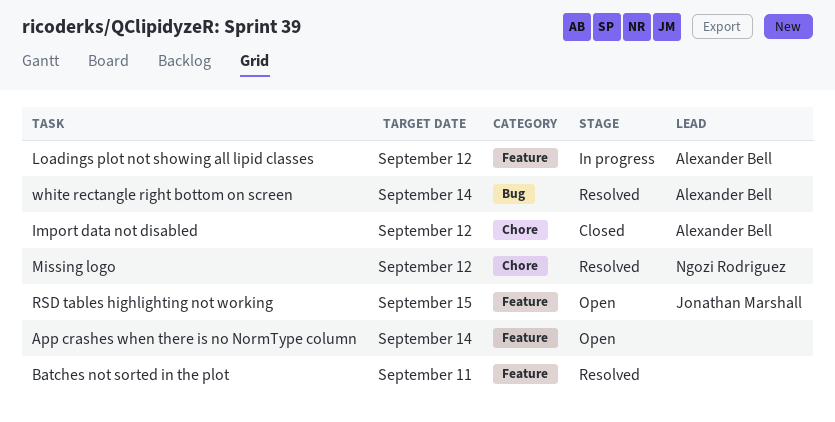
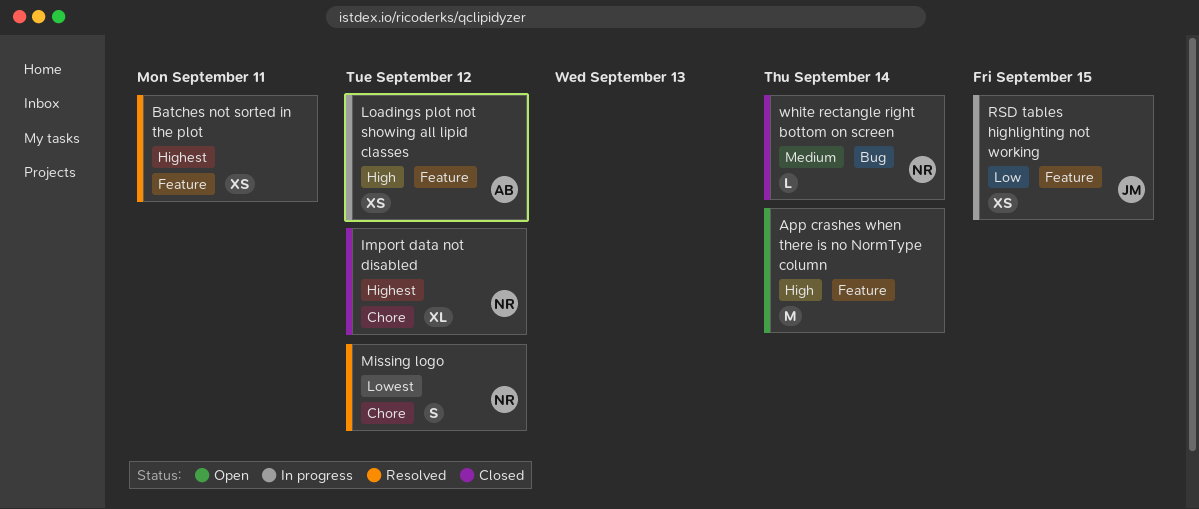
Import data not disabled, owner: Alexander Bell -> Ngozi Rodriguez
RSD tables highlighting not working, status: Open -> In progress
white rectangle right bottom on screen, status: Resolved -> Closed
white rectangle right bottom on screen, owner: Alexander Bell -> Ngozi Rodriguez

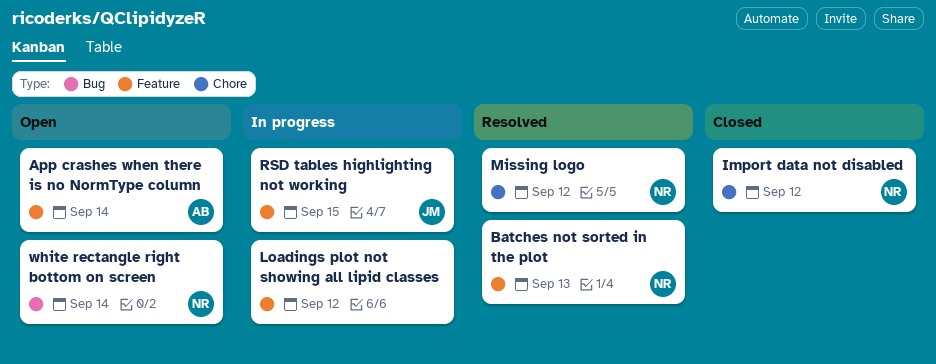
App crashes when there is no NormType column, owner: none -> AB
Batches not sorted in the plot, owner: none -> NR
Batches not sorted in the plot, due: Sep 11 -> Sep 13
Loadings plot not showing all lipid classes, owner: AB -> none
white rectangle right bottom on screen, status: Closed -> Open

